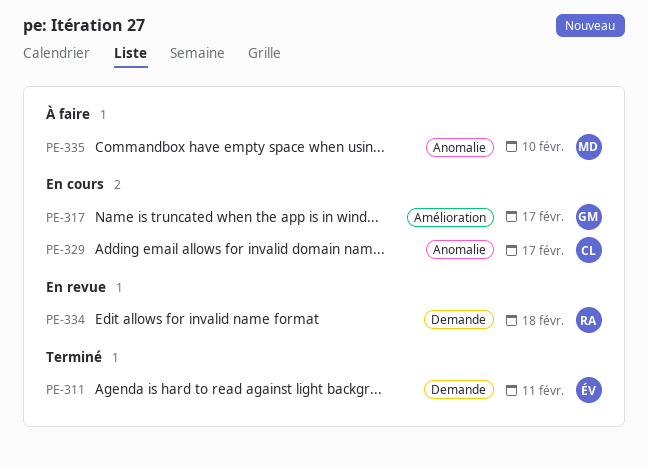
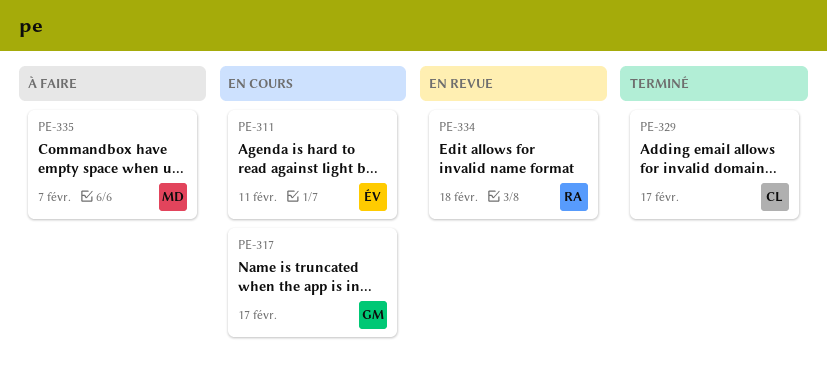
PE-311, status: Terminé -> En cours
PE-329, status: En cours -> Terminé
PE-335, due: Feb 10 -> Feb 7

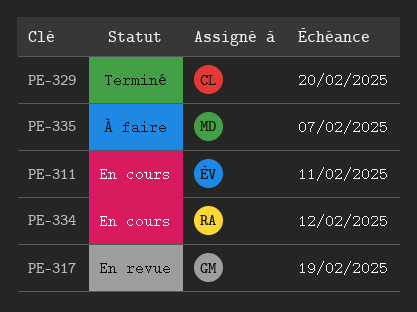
PE-317, status: En cours -> En revue
PE-317, due: Feb 17 -> Feb 19
PE-329, due: Feb 17 -> Feb 20
PE-334, status: En revue -> En cours
PE-334, due: Feb 18 -> Feb 12

